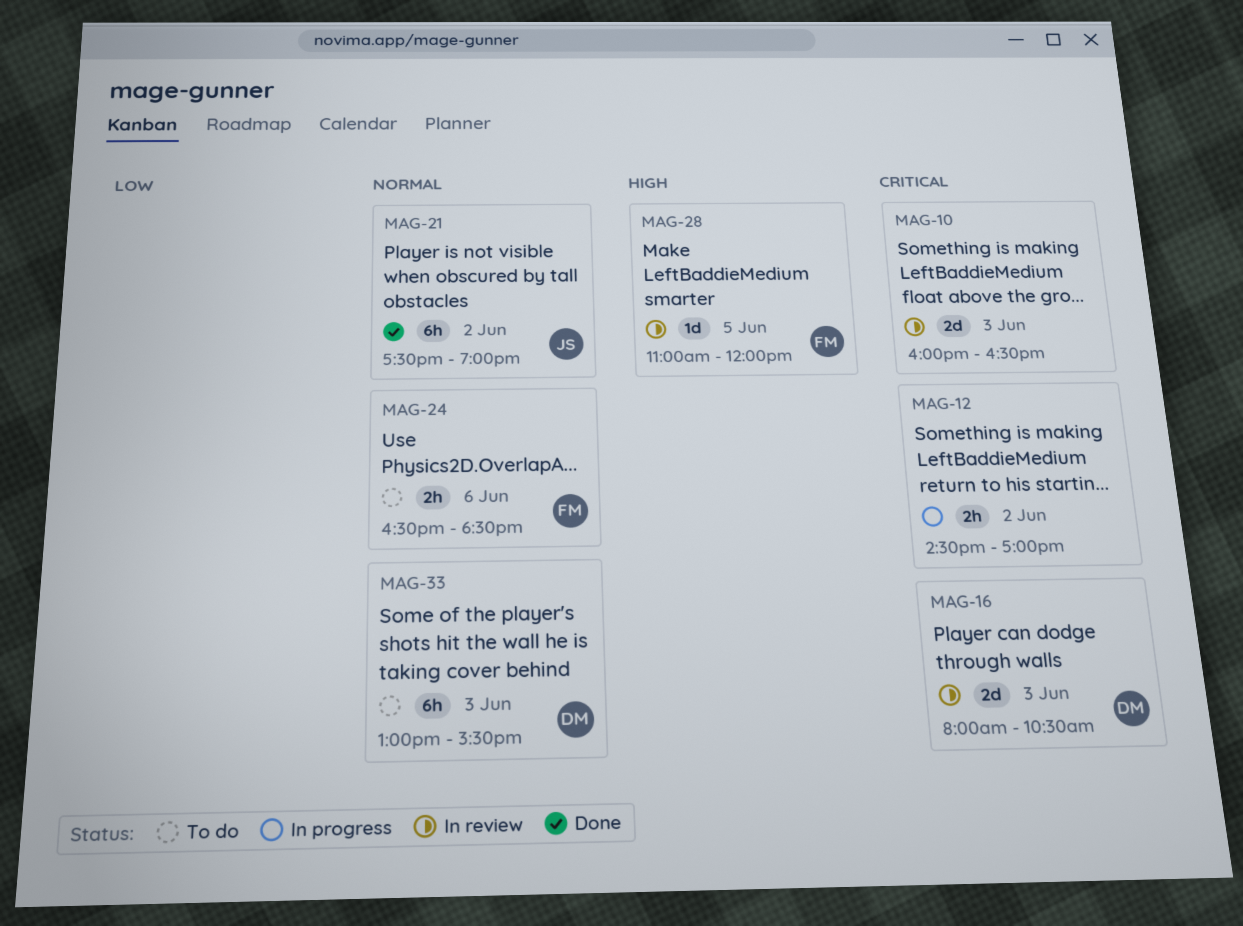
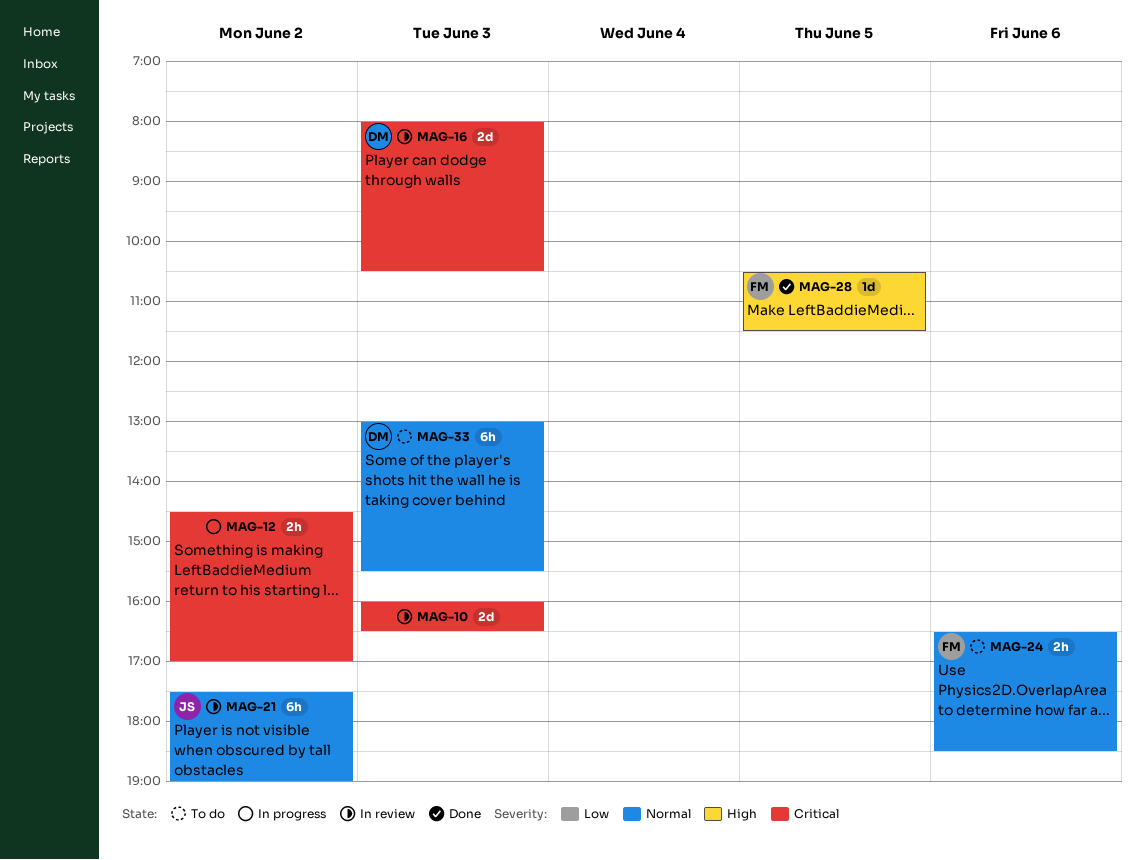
MAG-21, status: Done -> In review
MAG-28, status: In review -> Done
MAG-28, begins: 11:00 -> 10:30
MAG-28, ends: 12:00 -> 11:30

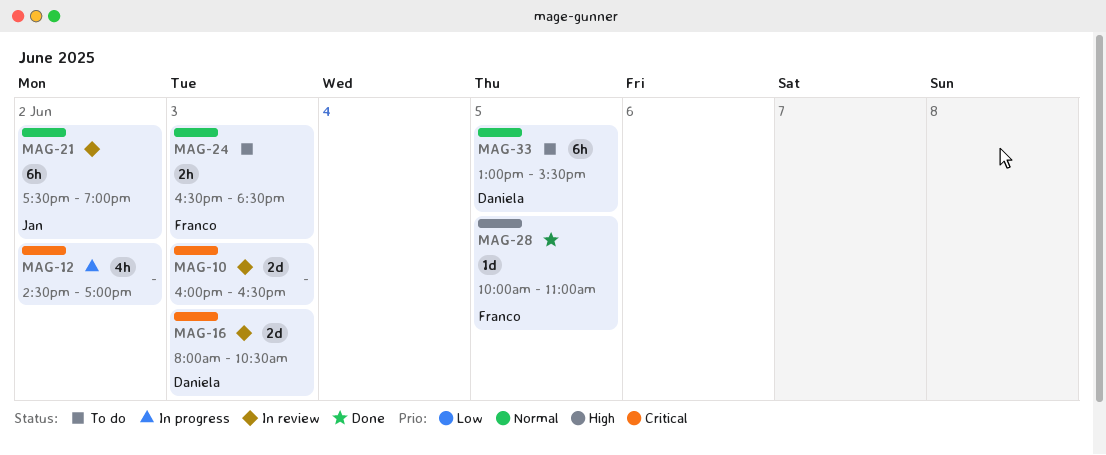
MAG-12, estimate: 2h -> 4h
MAG-24, day: Jun 6 -> Jun 3
MAG-28, begins: 10:30 -> 10:00
MAG-28, ends: 11:30 -> 11:00
MAG-33, day: Jun 3 -> Jun 5

